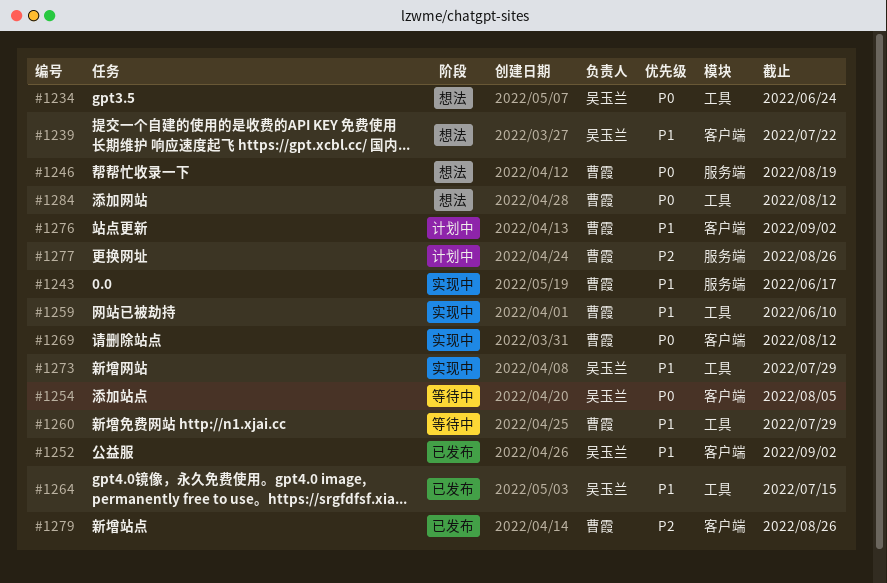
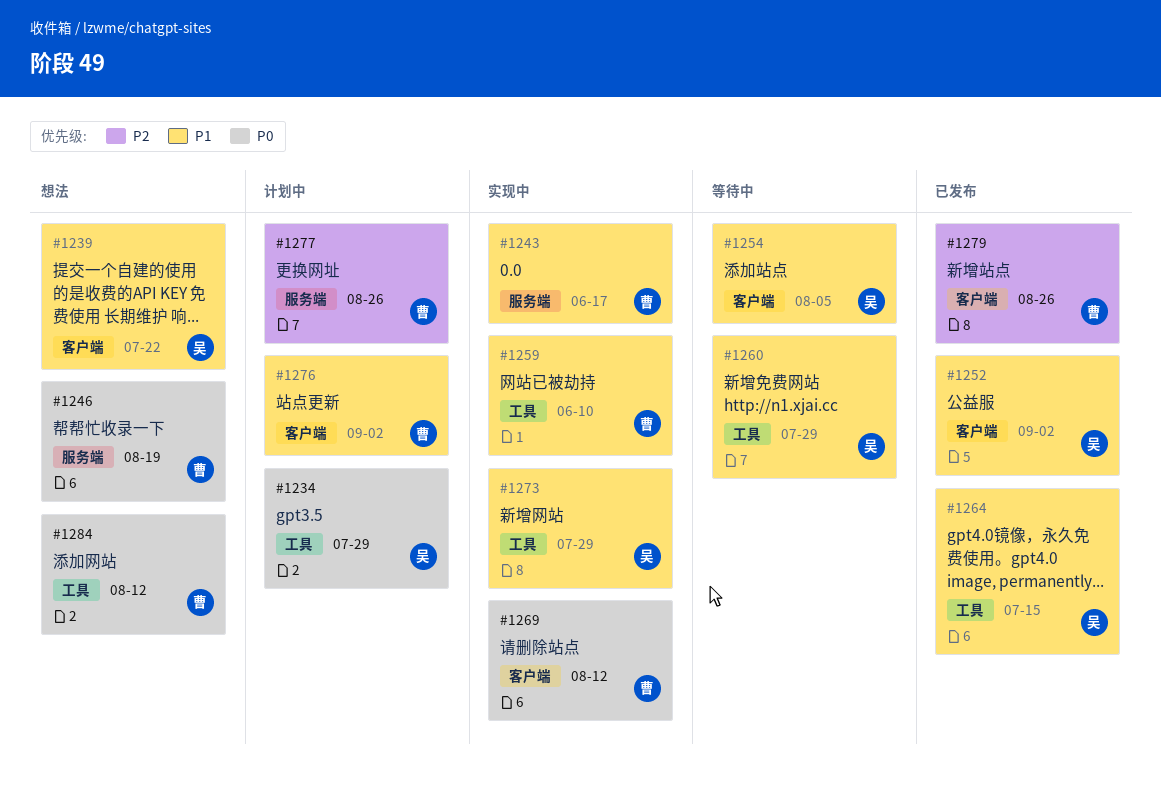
#1234, status: 想法 -> 计划中
#1234, due: Jun 24 -> Jul 29
#1254, priority: P0 -> P1
#1260, owner: 曹霞 -> 吴玉兰

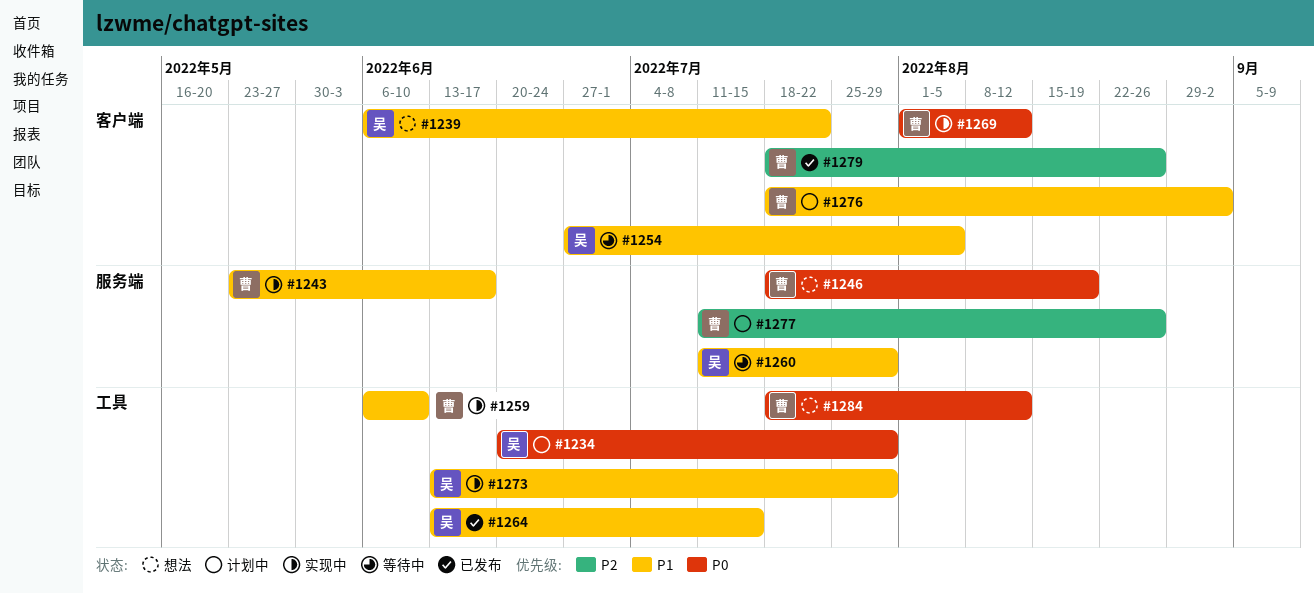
#1252: present -> none
#1260, label: 工具 -> 服务端

